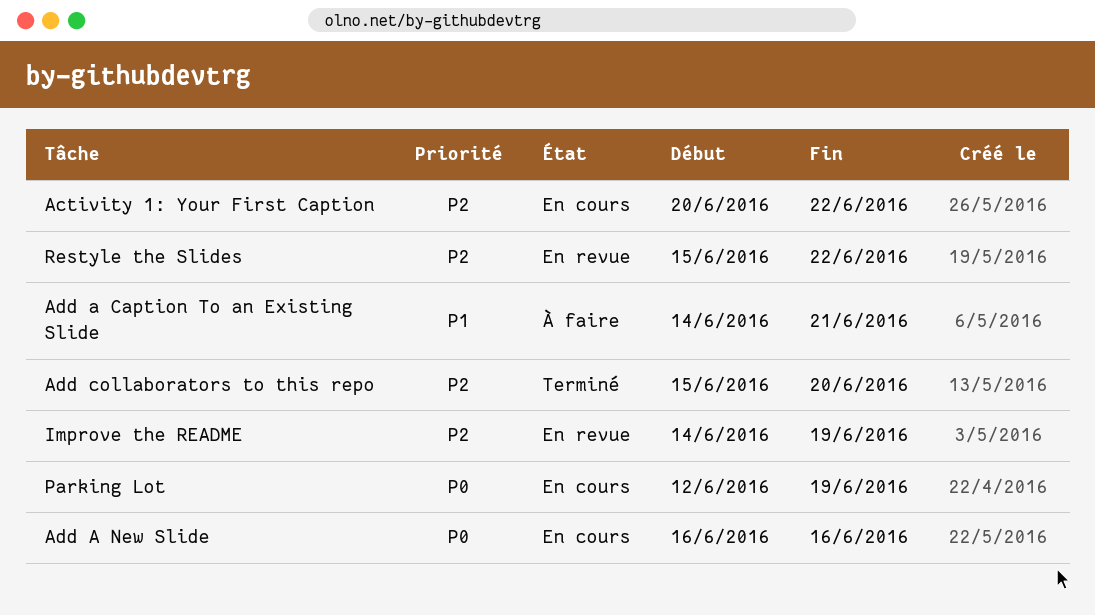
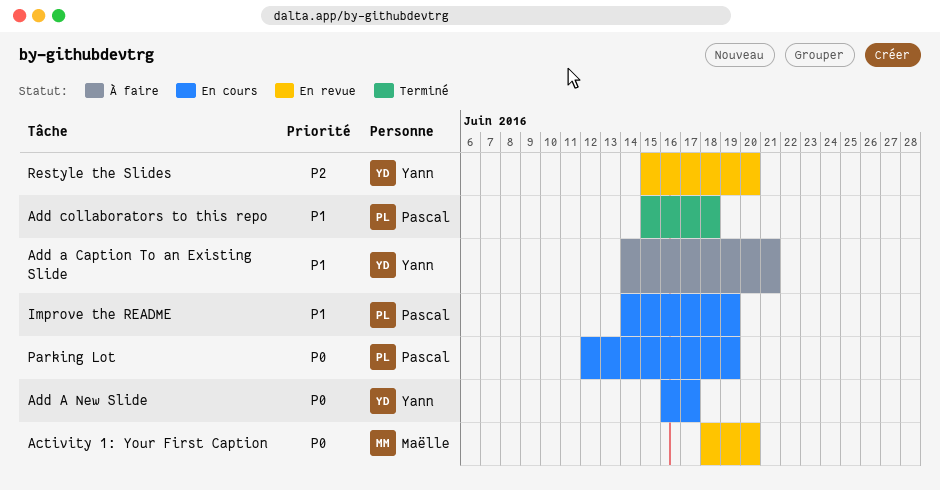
Activity 1: Your First Caption, status: En cours -> En revue
Activity 1: Your First Caption, priority: P2 -> P0
Activity 1: Your First Caption, start: Jun 20 -> Jun 18
Activity 1: Your First Caption, due: Jun 22 -> Jun 20
Add A New Slide, due: Jun 16 -> Jun 17
Add collaborators to this repo, priority: P2 -> P1
Add collaborators to this repo, due: Jun 20 -> Jun 18
Improve the README, status: En revue -> En cours
Improve the README, priority: P2 -> P1
Restyle the Slides, due: Jun 22 -> Jun 20

